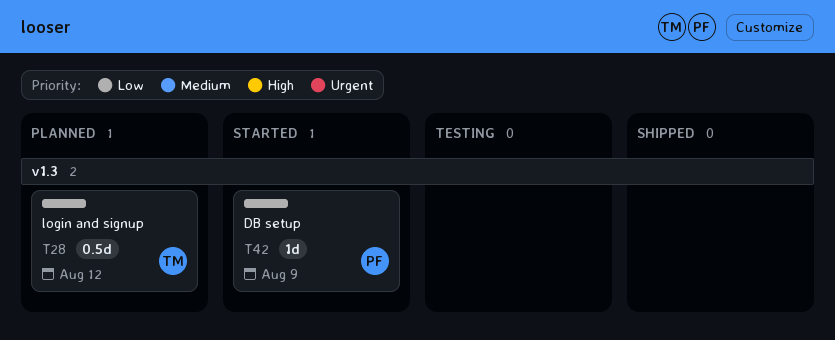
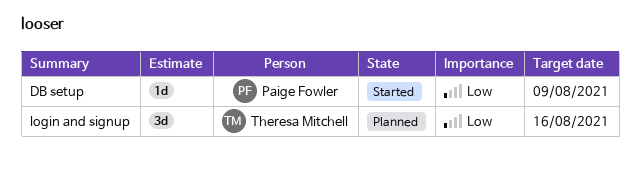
login and signup, estimate: 0.5d -> 3d
login and signup, due: Aug 12 -> Aug 16

